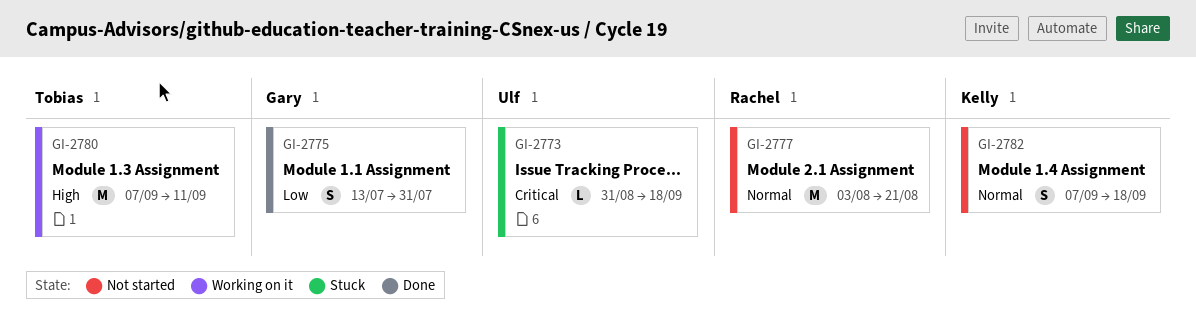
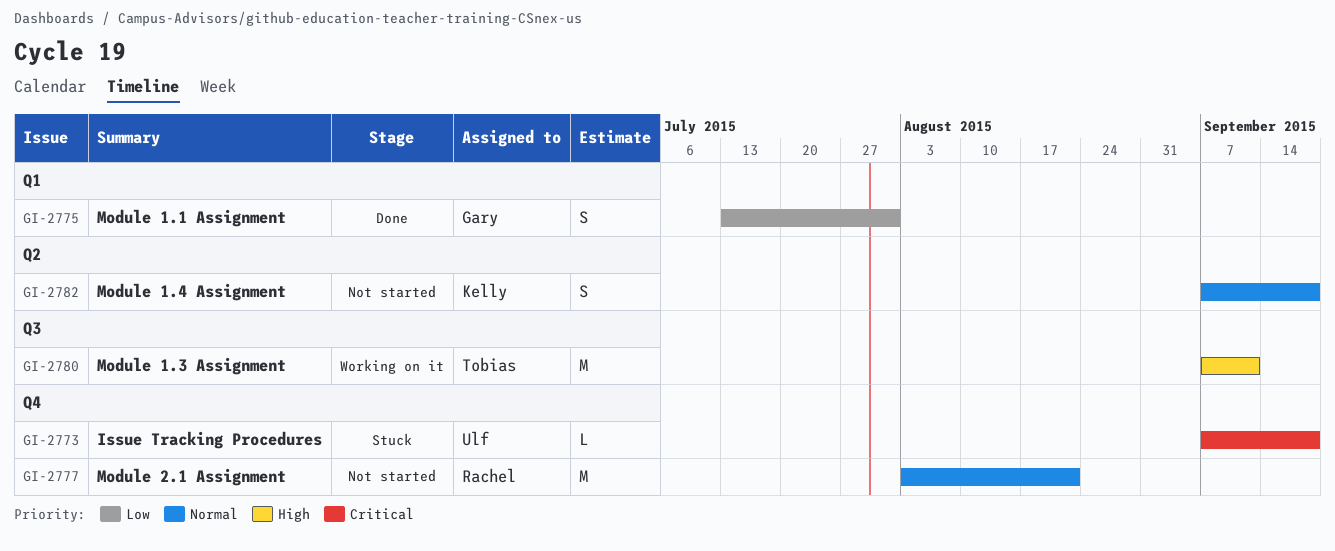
GI-2773, start: Aug 31 -> Sep 7

